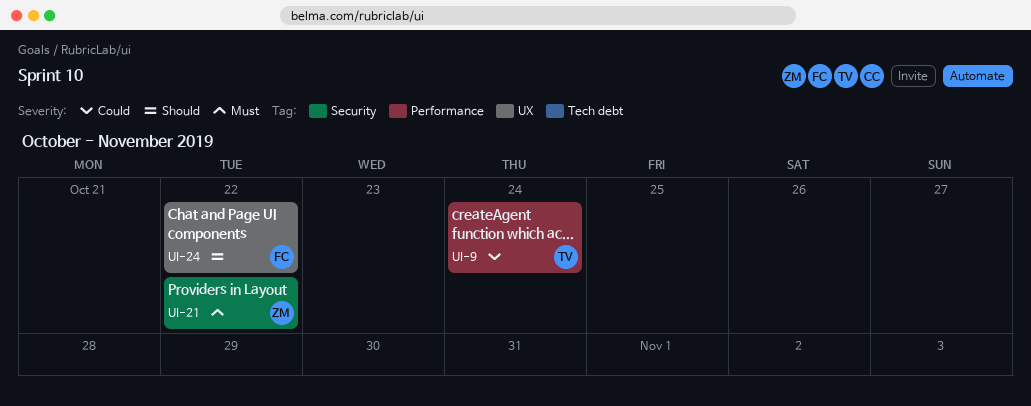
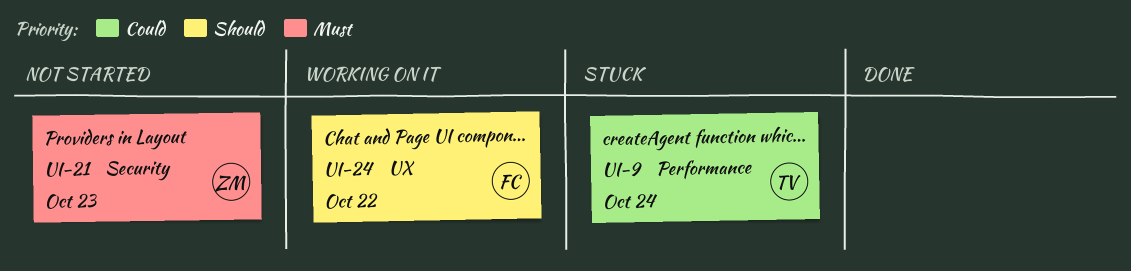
UI-21, due: Oct 22 -> Oct 23

